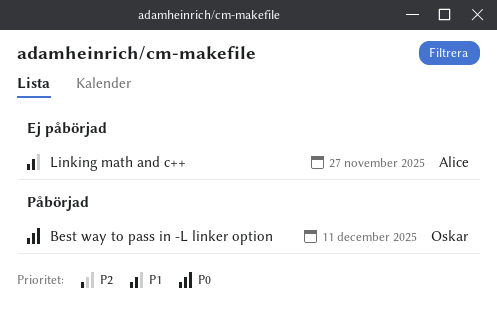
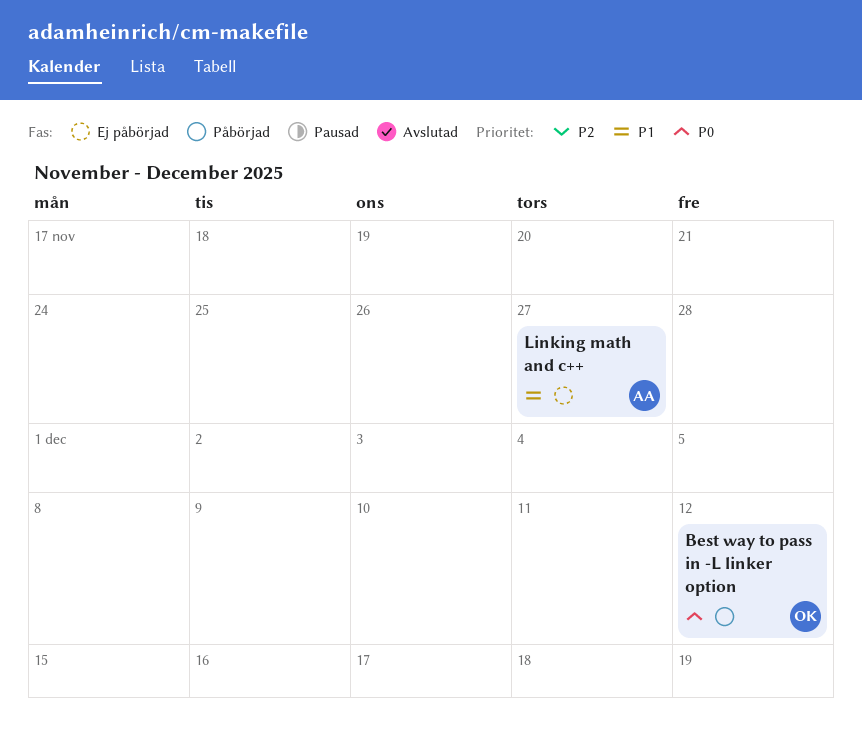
Best way to pass in -L linker option, due: Dec 11 -> Dec 12

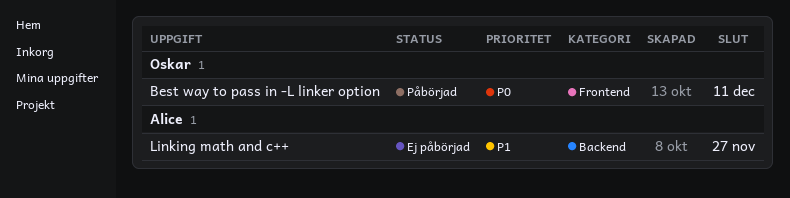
Best way to pass in -L linker option, due: Dec 12 -> Dec 11

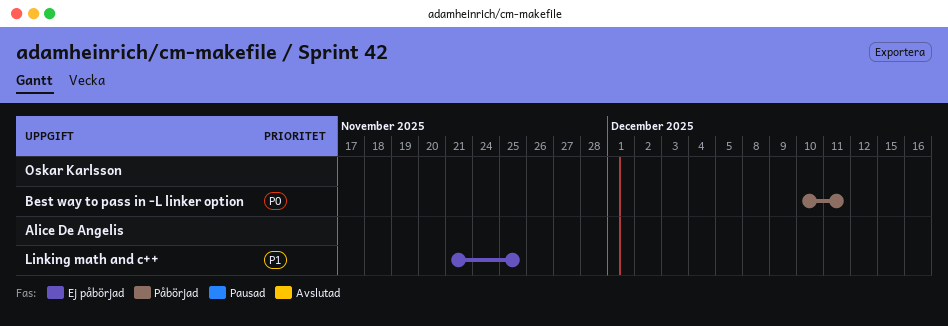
Linking math and c++, due: Nov 27 -> Nov 25

